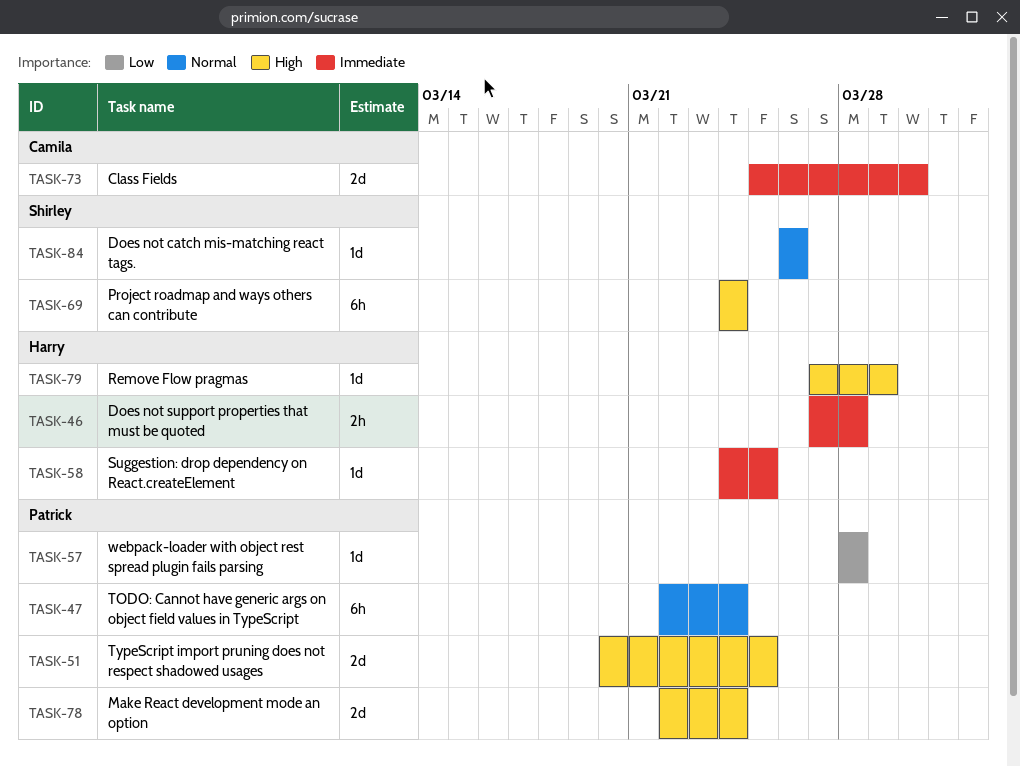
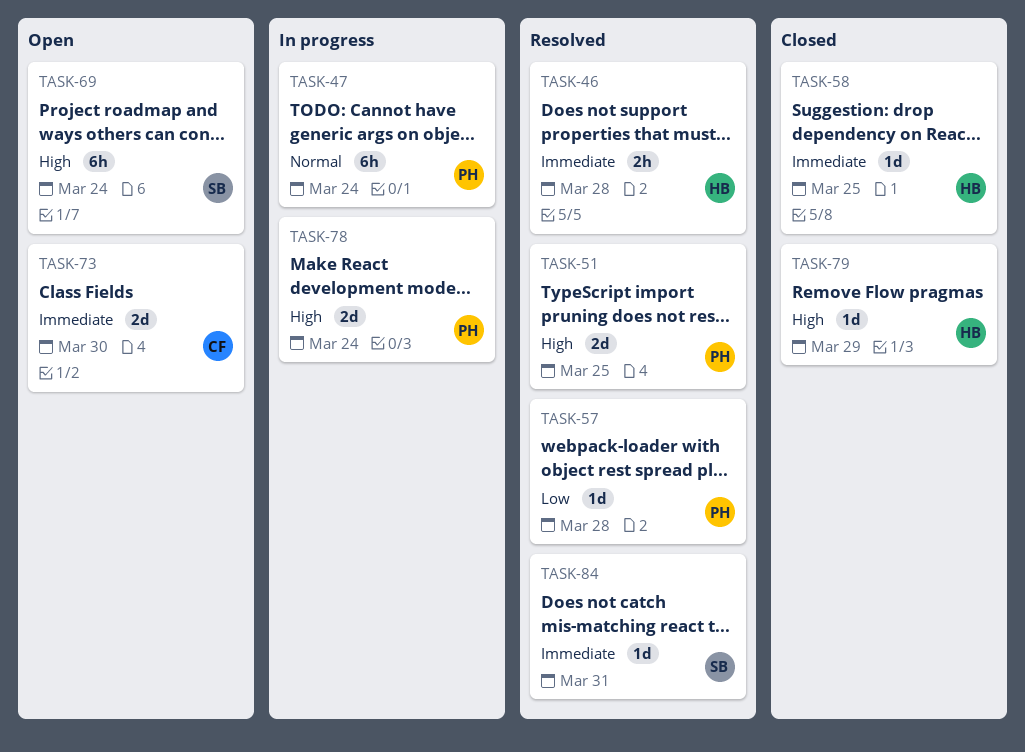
TASK-84, priority: Normal -> Immediate
TASK-84, due: Mar 26 -> Mar 31

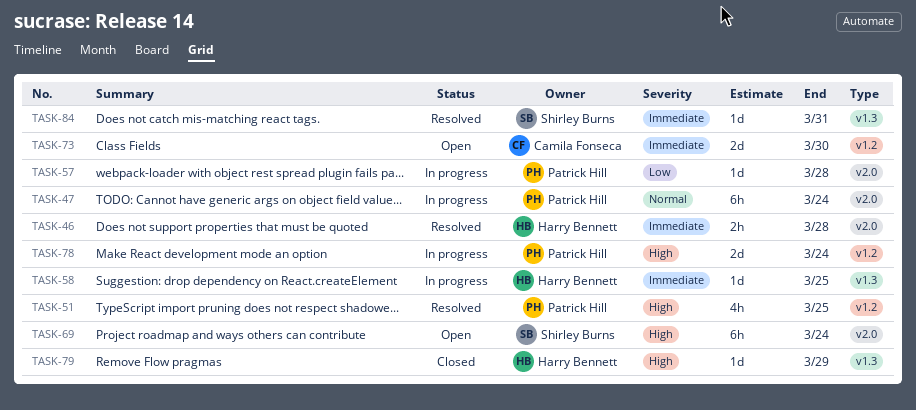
TASK-51, estimate: 2d -> 4h
TASK-57, status: Resolved -> In progress
TASK-58, status: Closed -> In progress

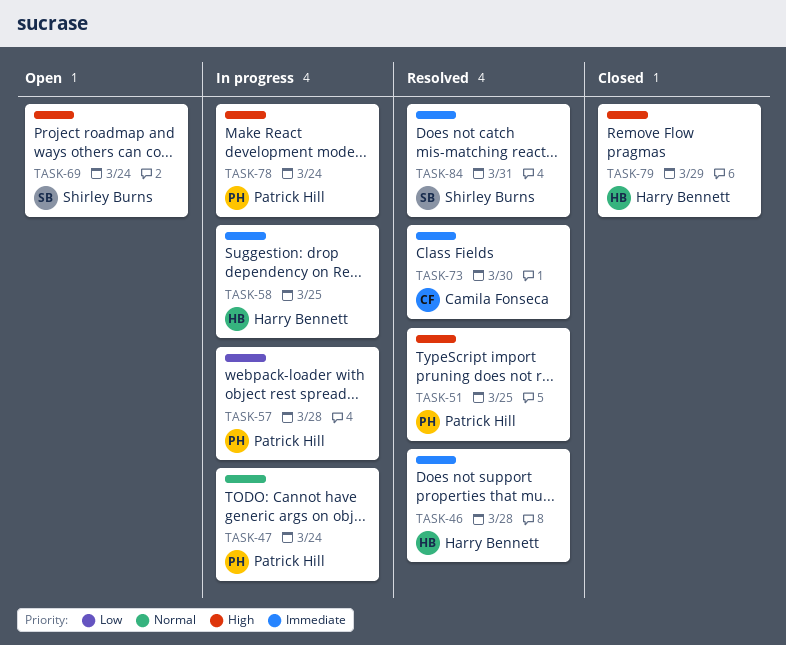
TASK-73, status: Open -> Resolved

